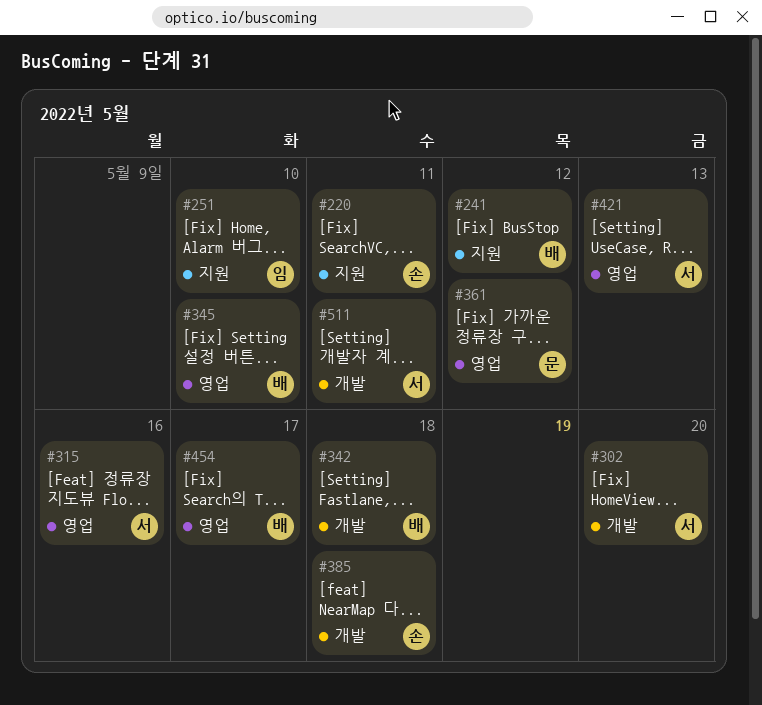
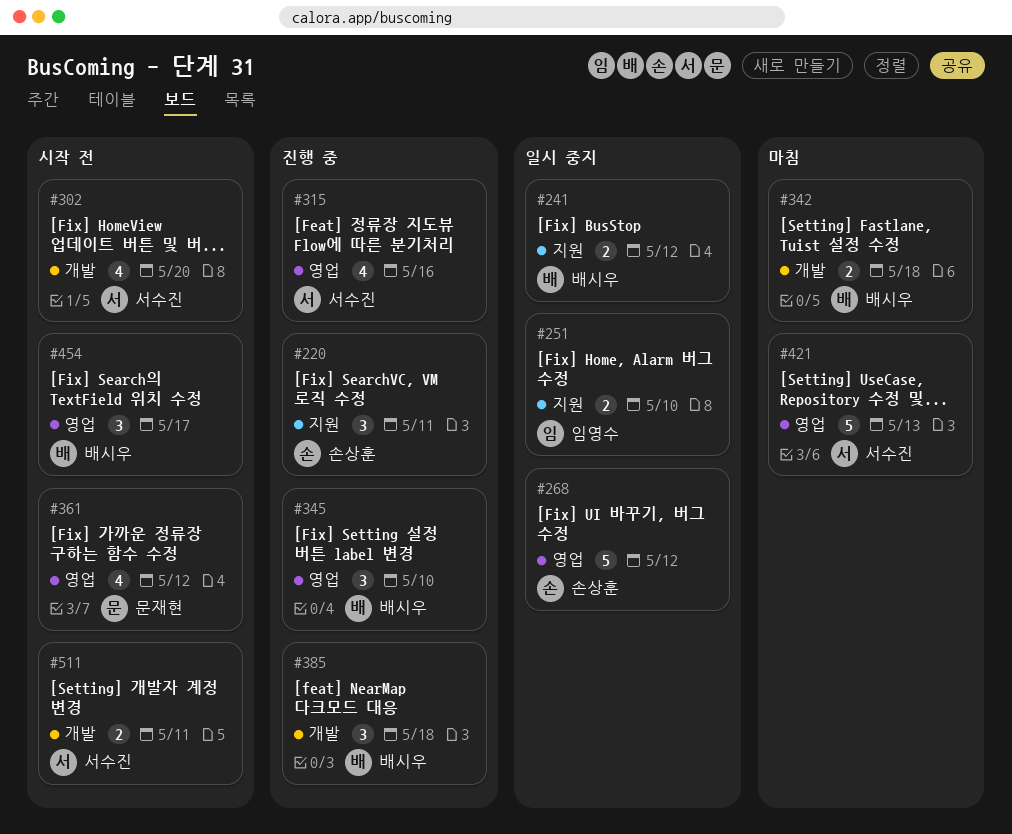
#268: none -> present
#385, owner: 손상훈 -> 배시우

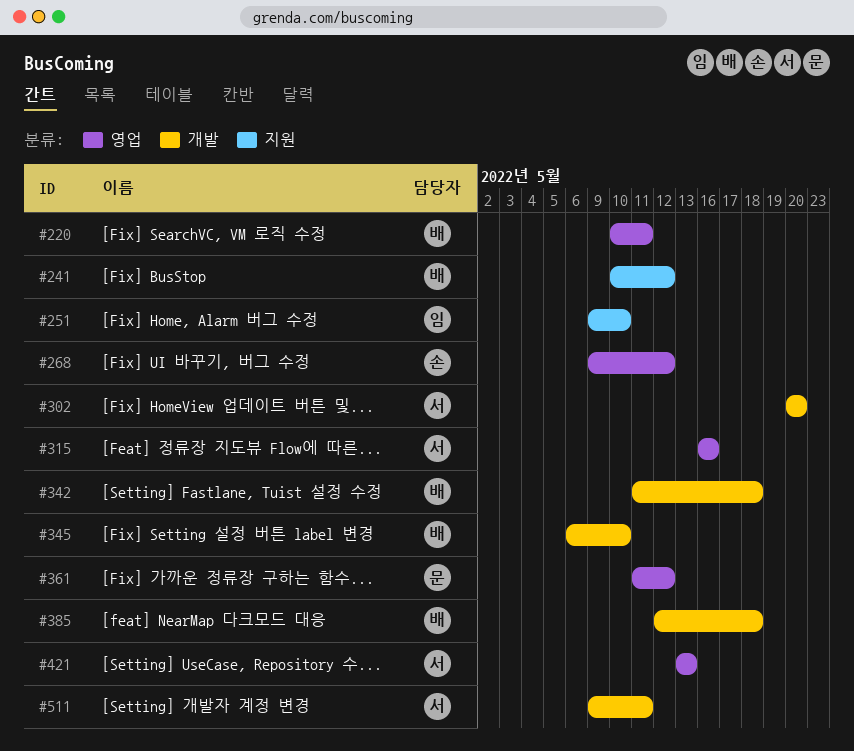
#220, owner: 손상훈 -> 배시우
#220, label: 지원 -> 영업
#345, label: 영업 -> 개발
#454: present -> none

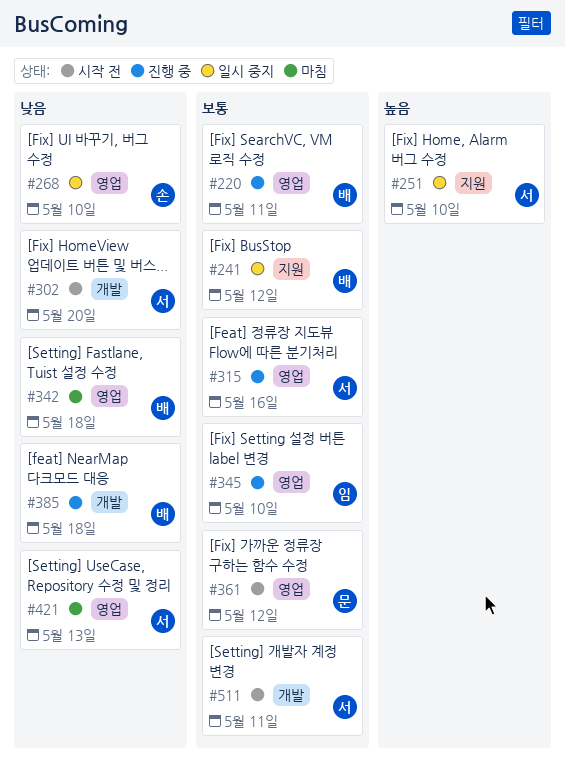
#251, owner: 임 -> 서
#268, due: May 12 -> May 10
#342, label: 개발 -> 영업
#345, owner: 배 -> 임
#345, label: 개발 -> 영업

